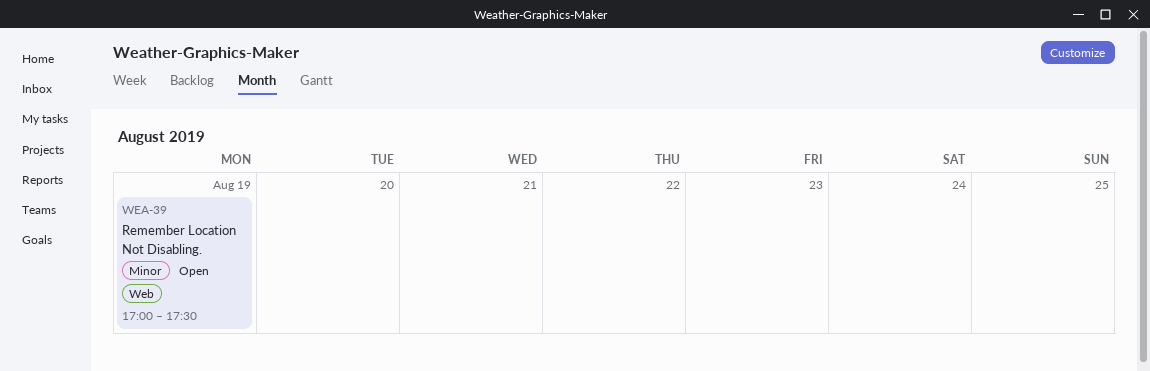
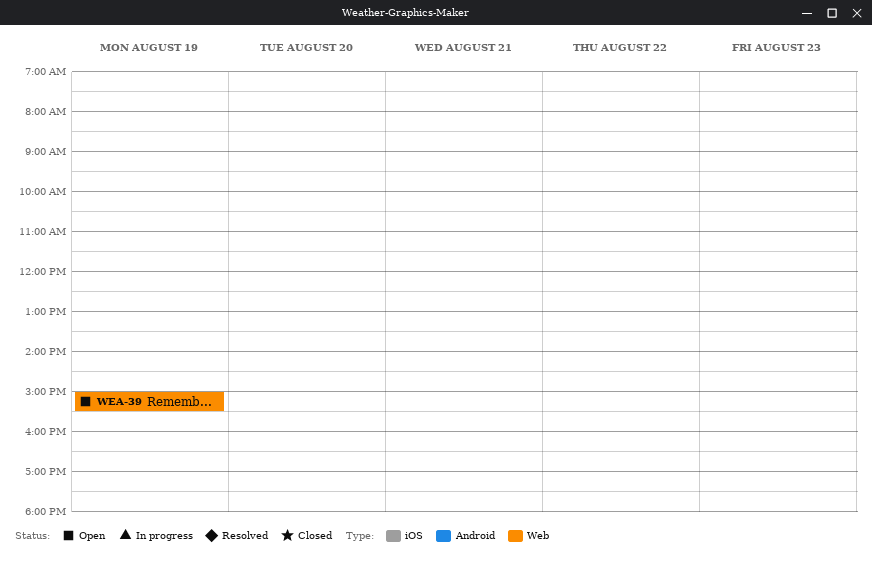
WEA-39, begins: 17:00 -> 15:00
WEA-39, ends: 17:30 -> 15:30

